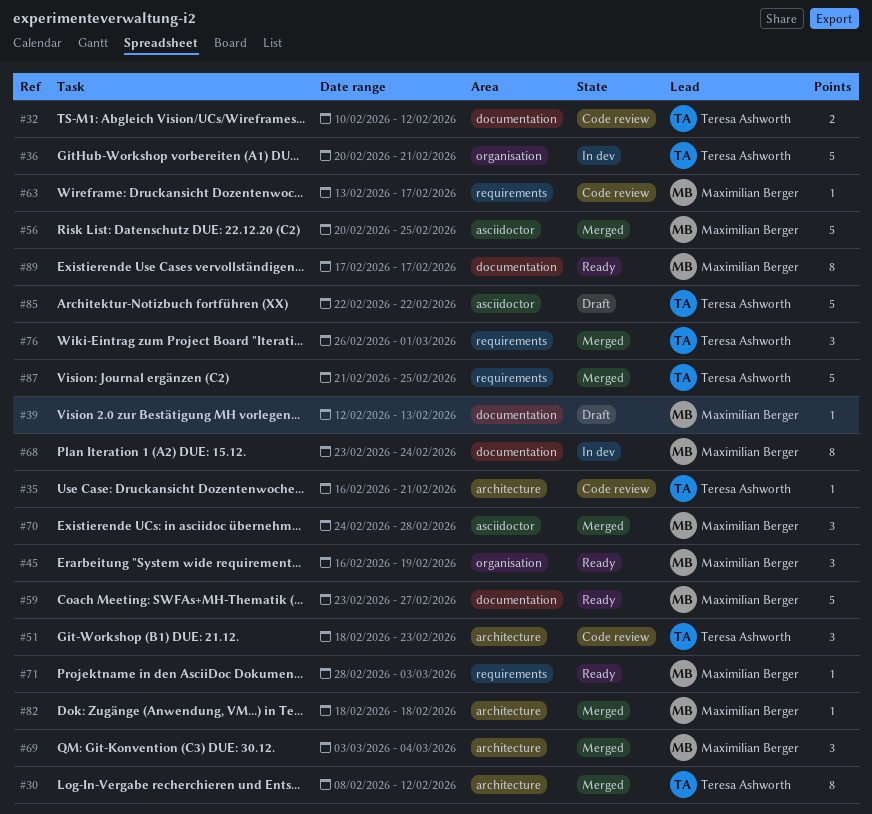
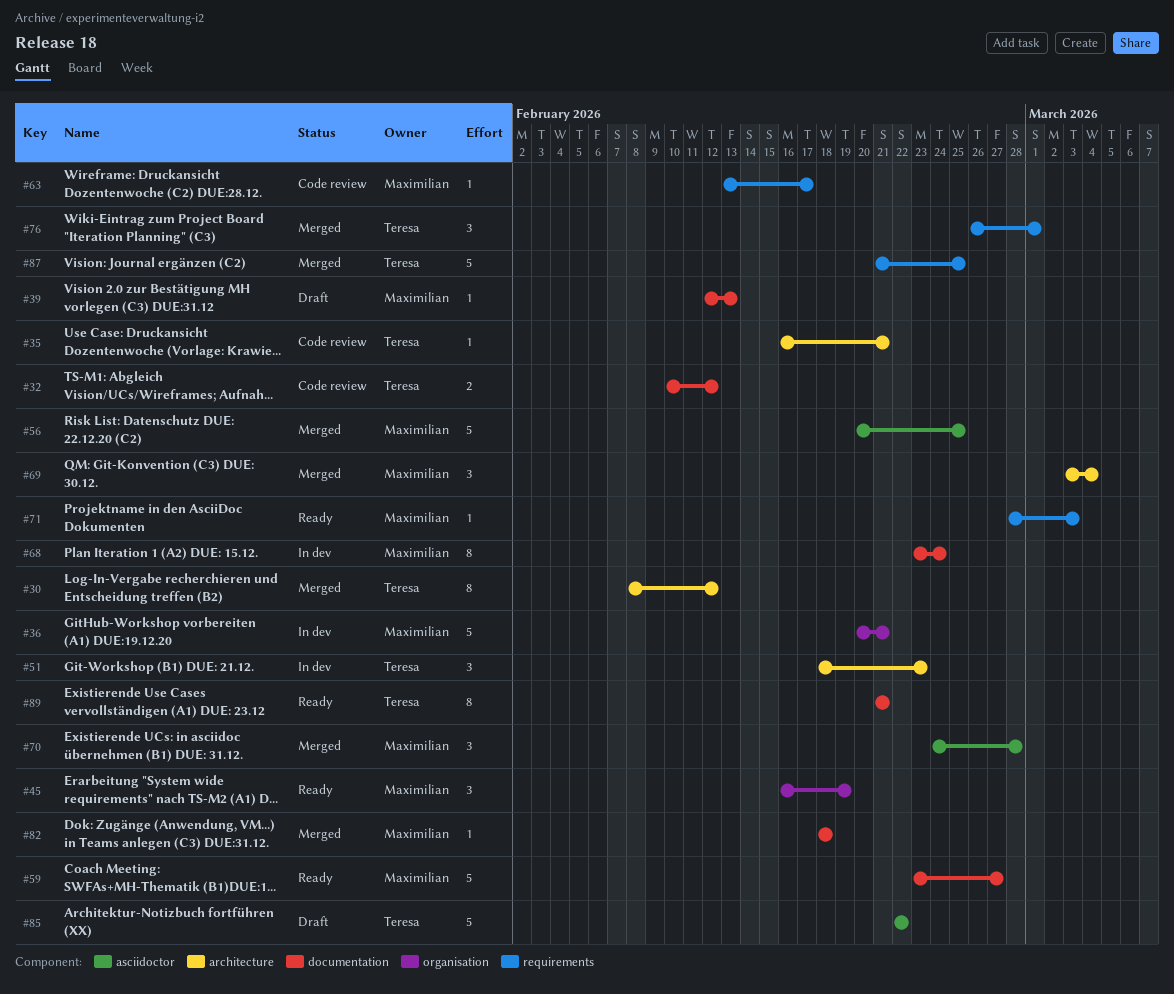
#36, owner: Teresa Ashworth -> Maximilian Berger
#51, status: Code review -> In dev
#82, label: architecture -> documentation
#89, owner: Maximilian Berger -> Teresa Ashworth
#89, start: Feb 17 -> Feb 21
#89, due: Feb 17 -> Feb 21

